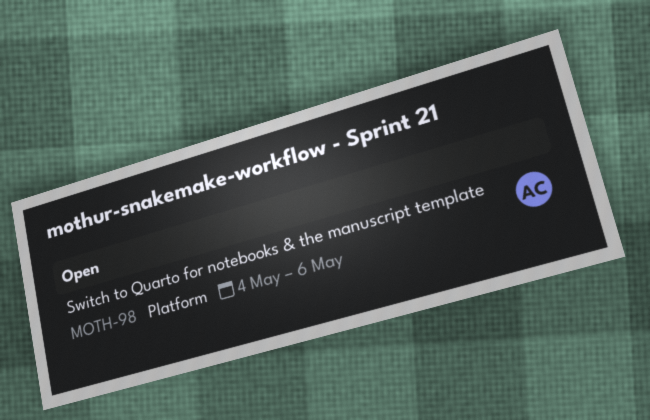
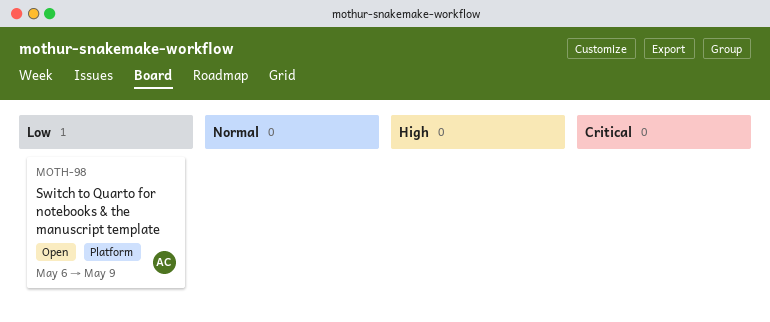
MOTH-98, start: May 4 -> May 6
MOTH-98, due: May 6 -> May 9

